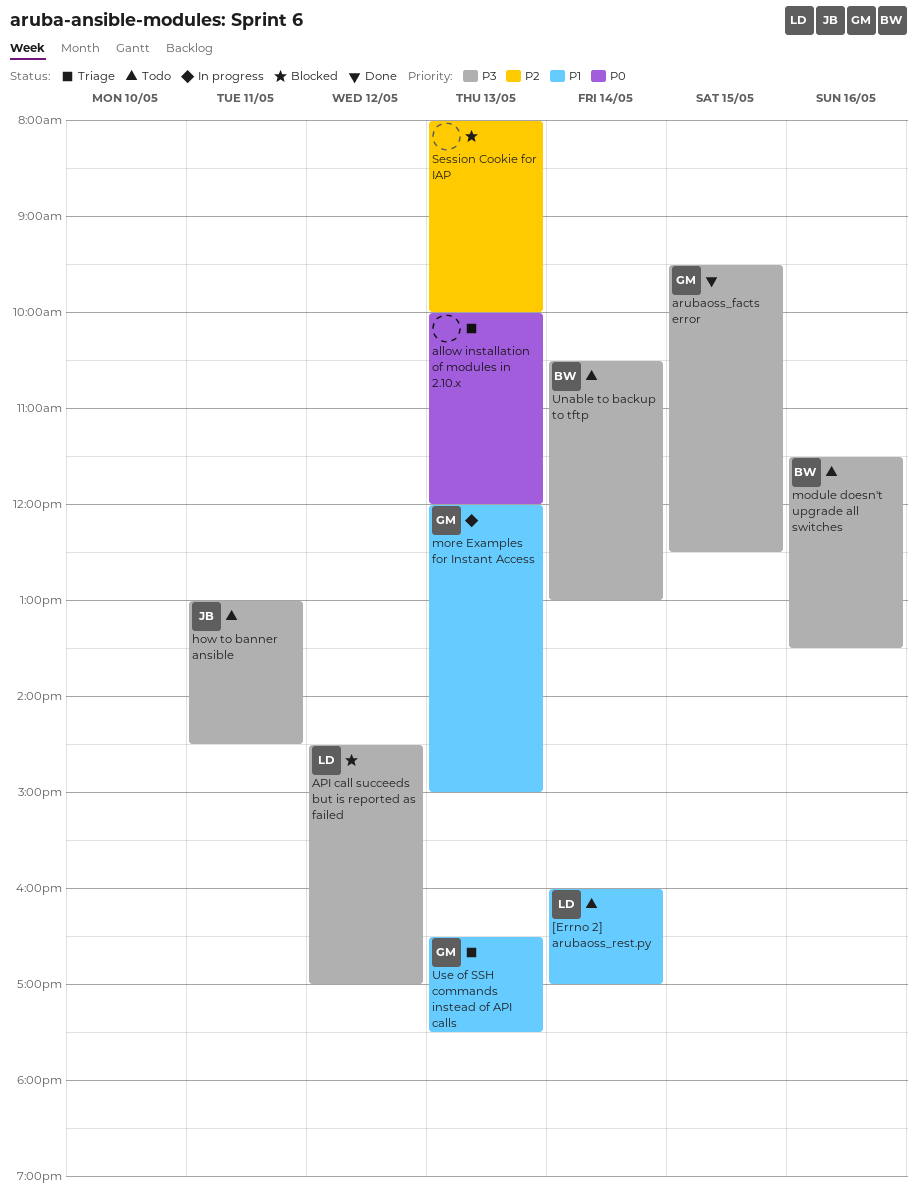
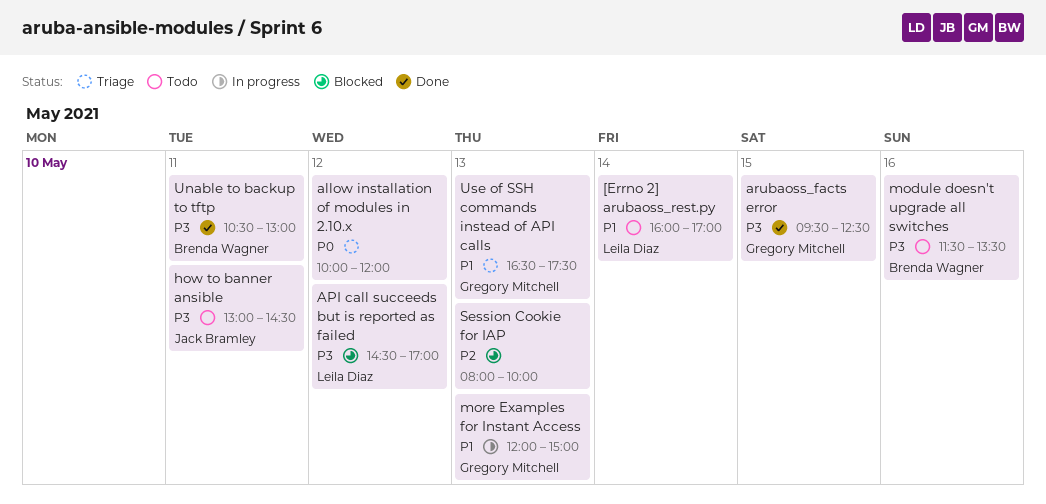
allow installation of modules in 2.10.x, day: May 13 -> May 12
Unable to backup to tftp, status: Todo -> Done
Unable to backup to tftp, day: May 14 -> May 11

